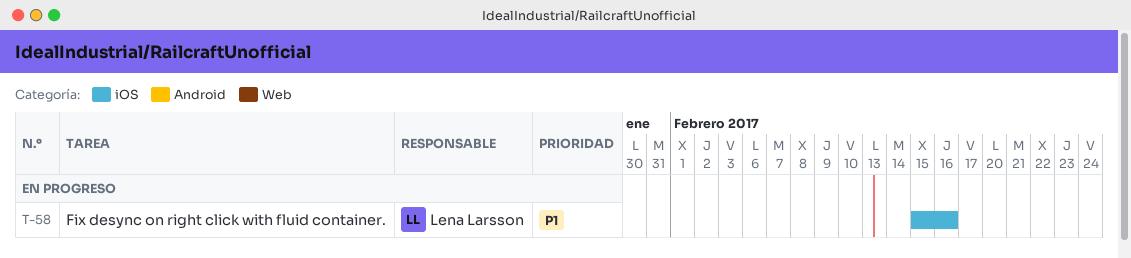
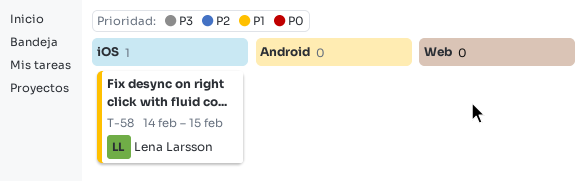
T-58, start: Feb 15 -> Feb 14
T-58, due: Feb 16 -> Feb 15

